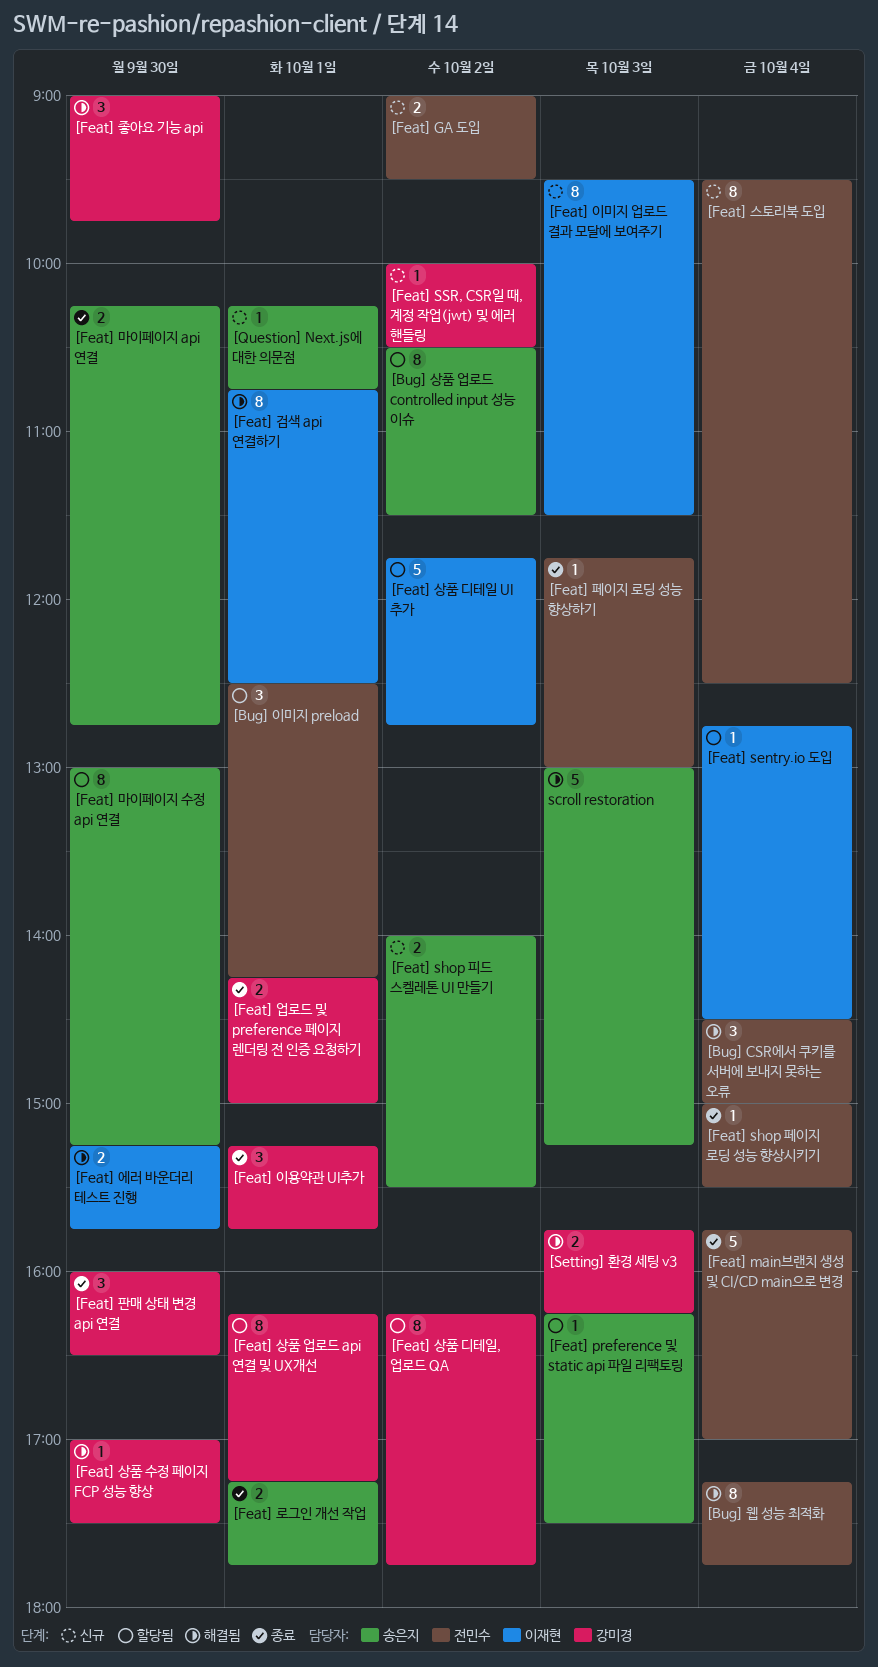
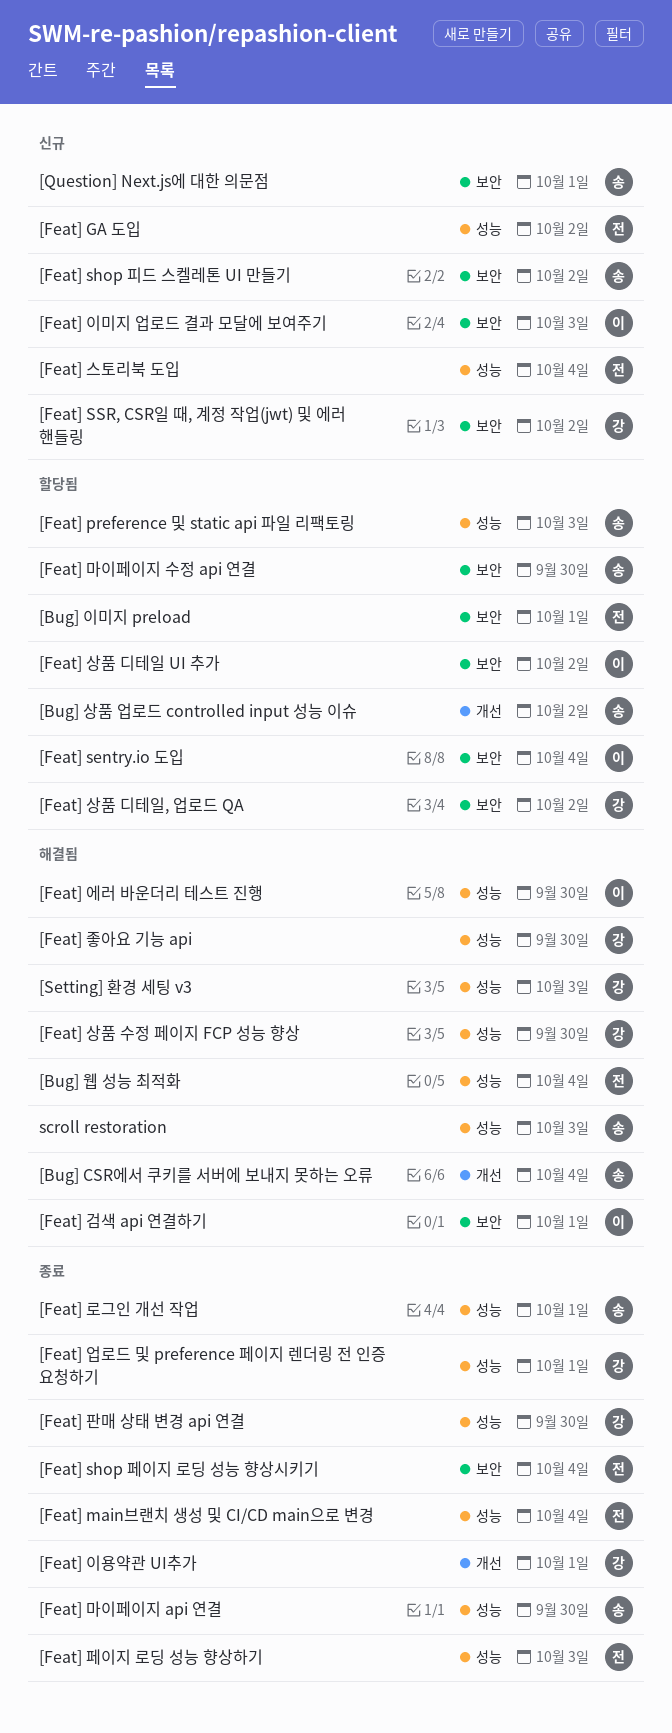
[Bug] CSR에서 쿠키를 서버에 보내지 못하는 오류, owner: 전민수 -> 송은지
[Feat] 상품 업로드 api 연결 및 UX개선: present -> none

